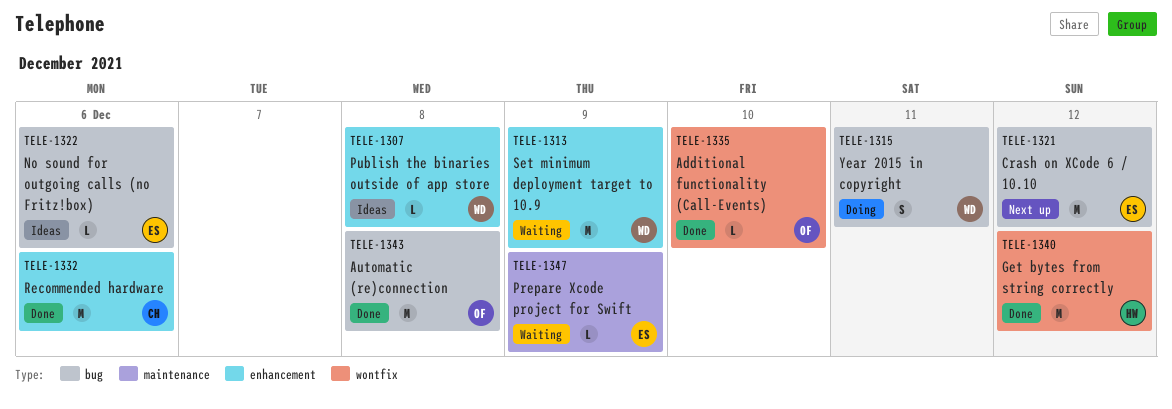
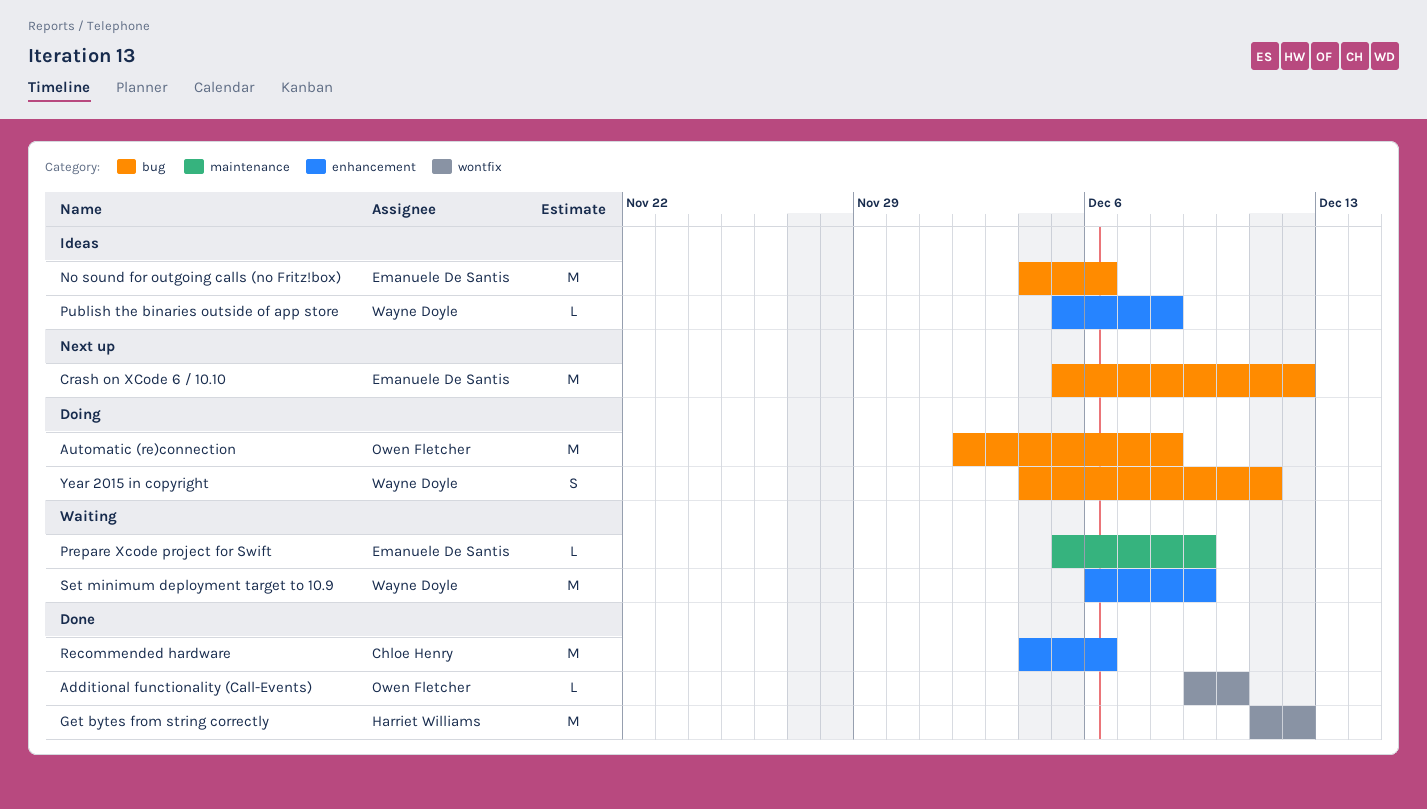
Automatic (re)connection, status: Done -> Doing
No sound for outgoing calls (no Fritz!box), estimate: L -> M

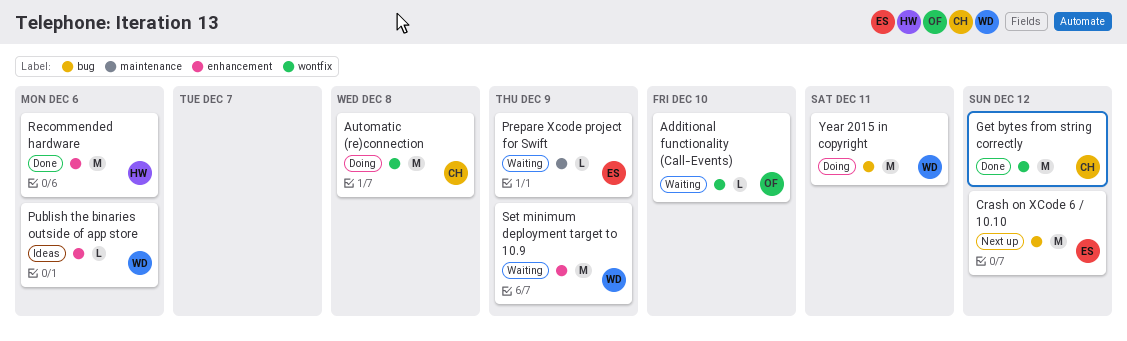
Additional functionality (Call-Events), status: Done -> Waiting
Automatic (re)connection, owner: Owen Fletcher -> Chloe Henry
Automatic (re)connection, label: bug -> wontfix
Get bytes from string correctly, owner: Harriet Williams -> Chloe Henry
No sound for outgoing calls (no Fritz!box): present -> none
Publish the binaries outside of app store, due: Dec 8 -> Dec 6
Recommended hardware, owner: Chloe Henry -> Harriet Williams
Year 2015 in copyright, estimate: S -> M

